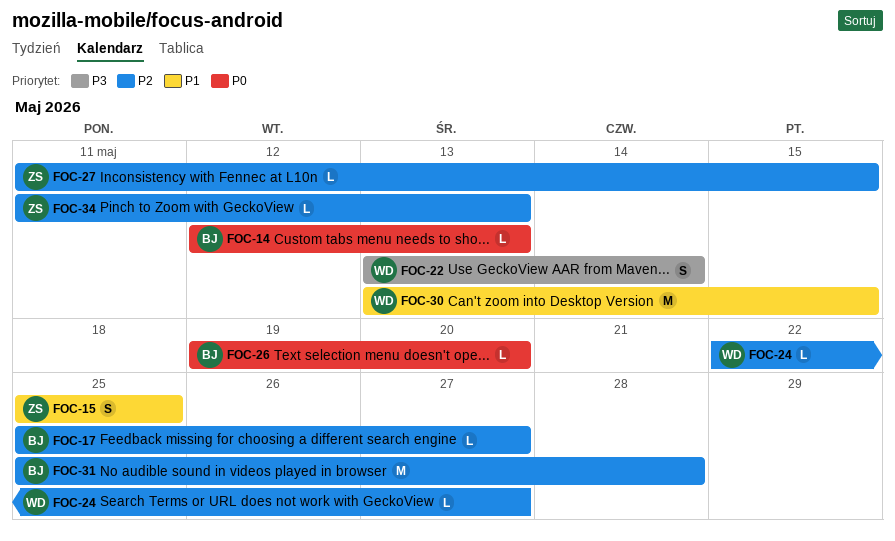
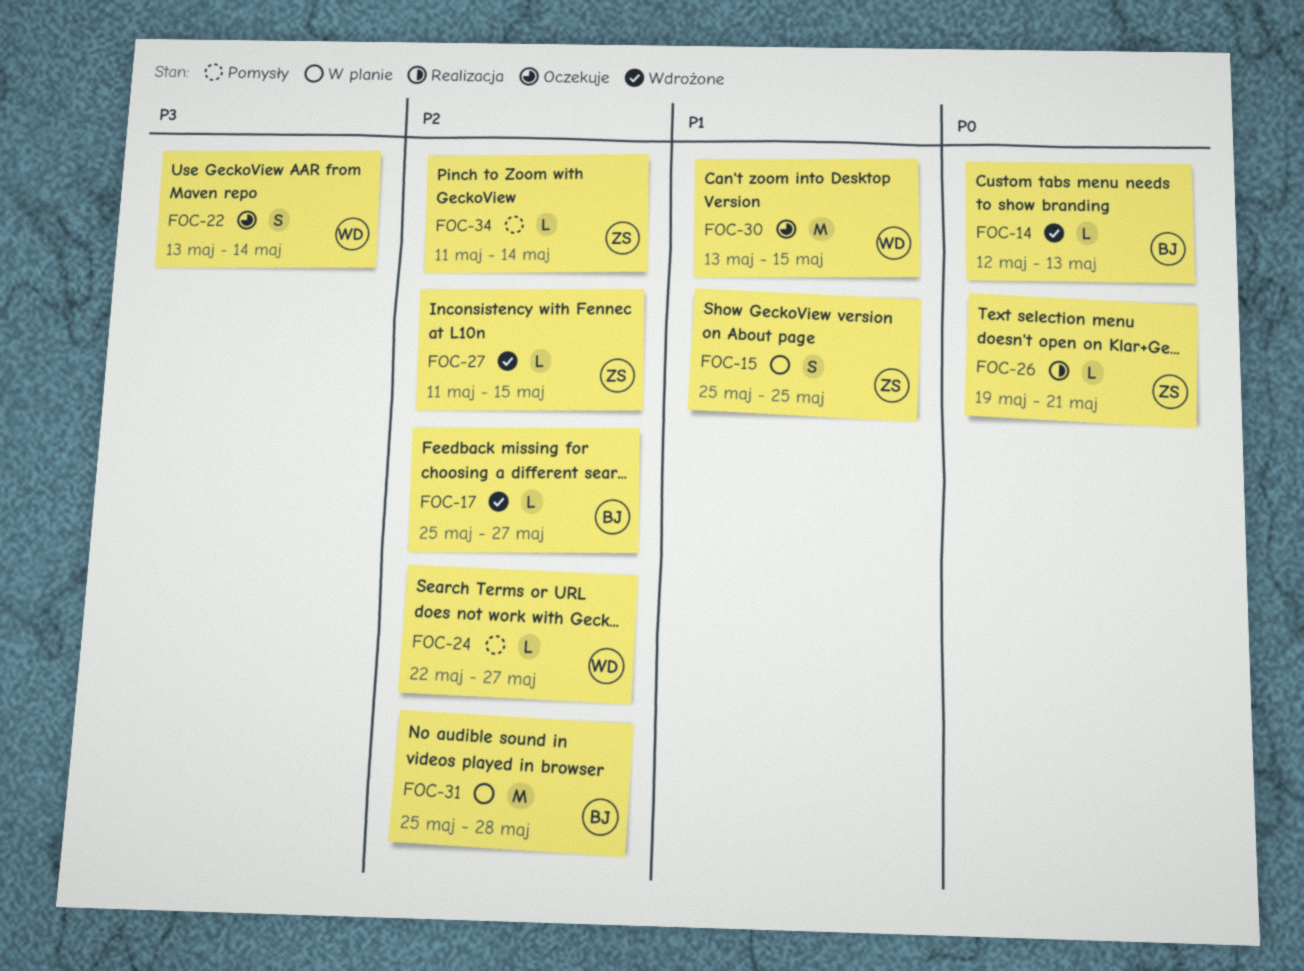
FOC-26, owner: BJ -> ZS
FOC-26, due: May 20 -> May 21
FOC-34, due: May 13 -> May 14

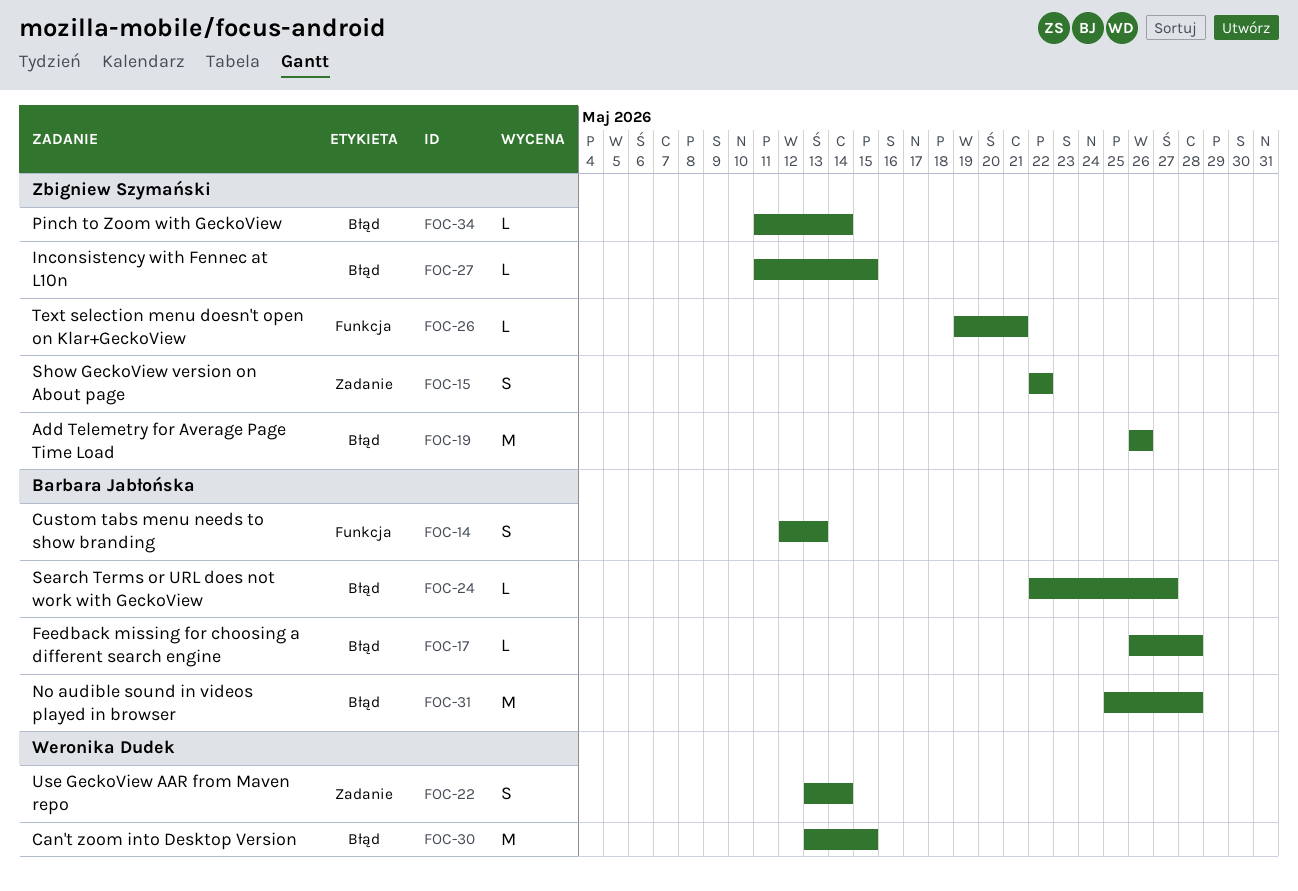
FOC-14, estimate: L -> S
FOC-15, start: May 25 -> May 22
FOC-15, due: May 25 -> May 22
FOC-17, start: May 25 -> May 26
FOC-17, due: May 27 -> May 28
FOC-19: none -> present
FOC-24, owner: Weronika Dudek -> Barbara Jabłońska

